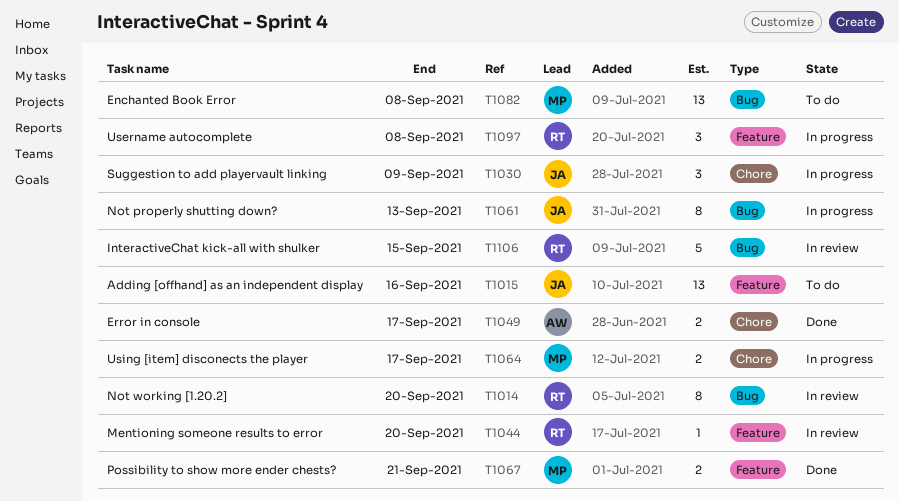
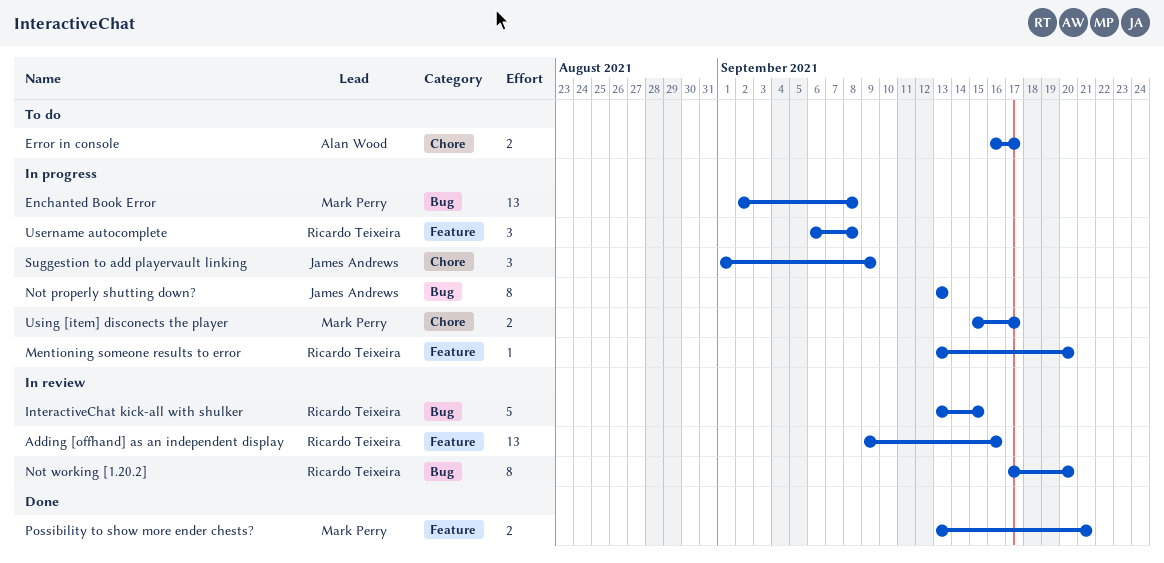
Adding [offhand] as an independent display, status: To do -> In review
Adding [offhand] as an independent display, owner: James Andrews -> Ricardo Teixeira
Enchanted Book Error, status: To do -> In progress
Error in console, status: Done -> To do
Mentioning someone results to error, status: In review -> In progress

